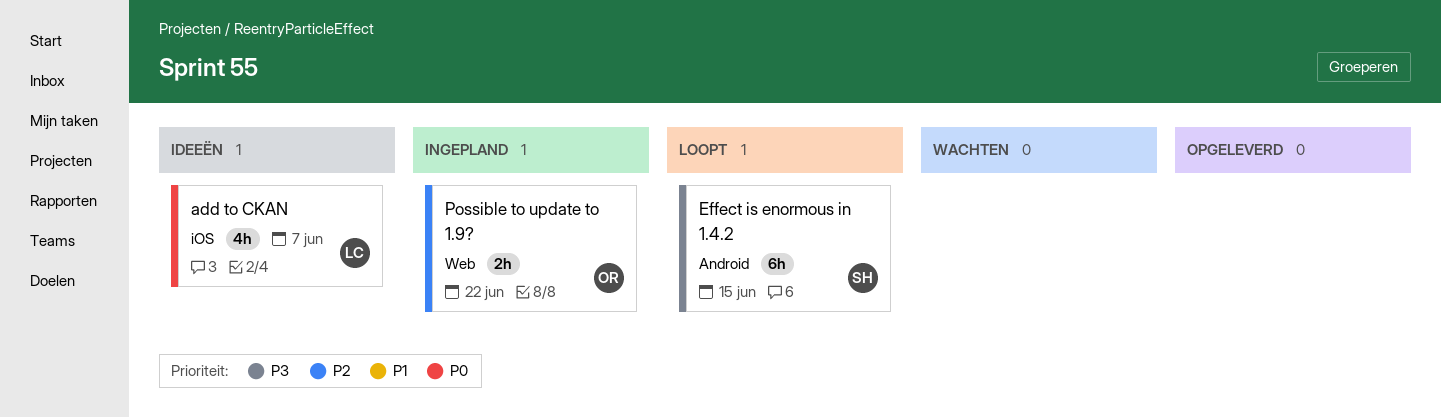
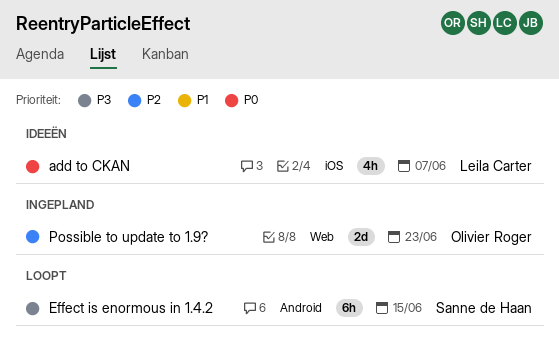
Possible to update to 1.9?, estimate: 2h -> 2d
Possible to update to 1.9?, due: Jun 22 -> Jun 23

